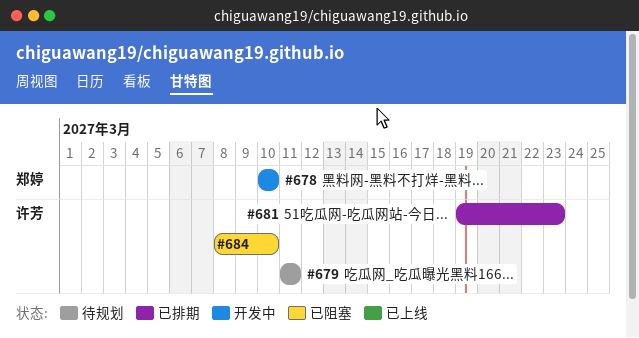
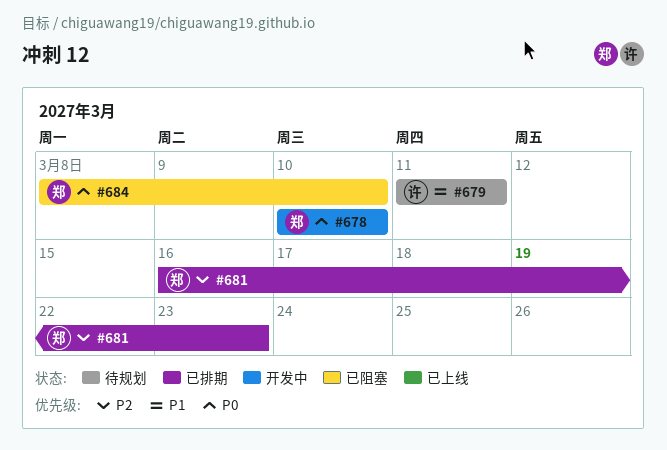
#681, owner: 许芳 -> 郑婷
#681, start: Mar 19 -> Mar 16
#684, owner: 许芳 -> 郑婷

